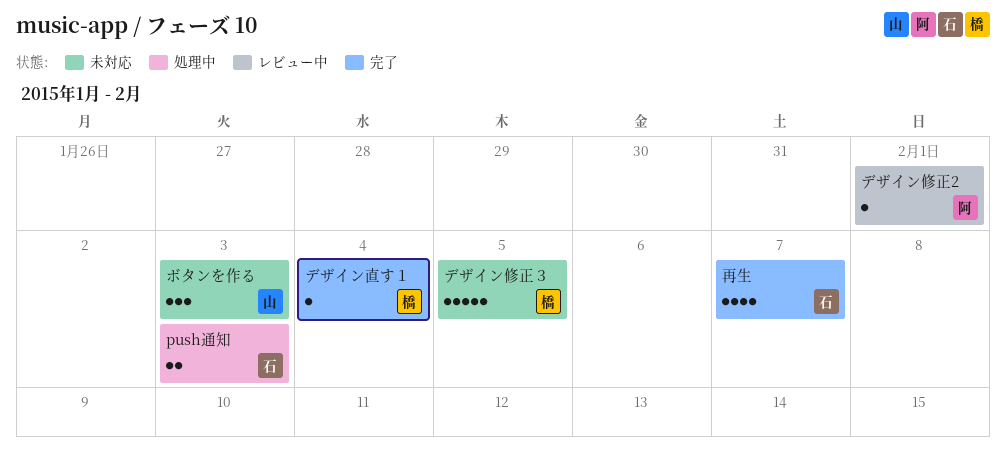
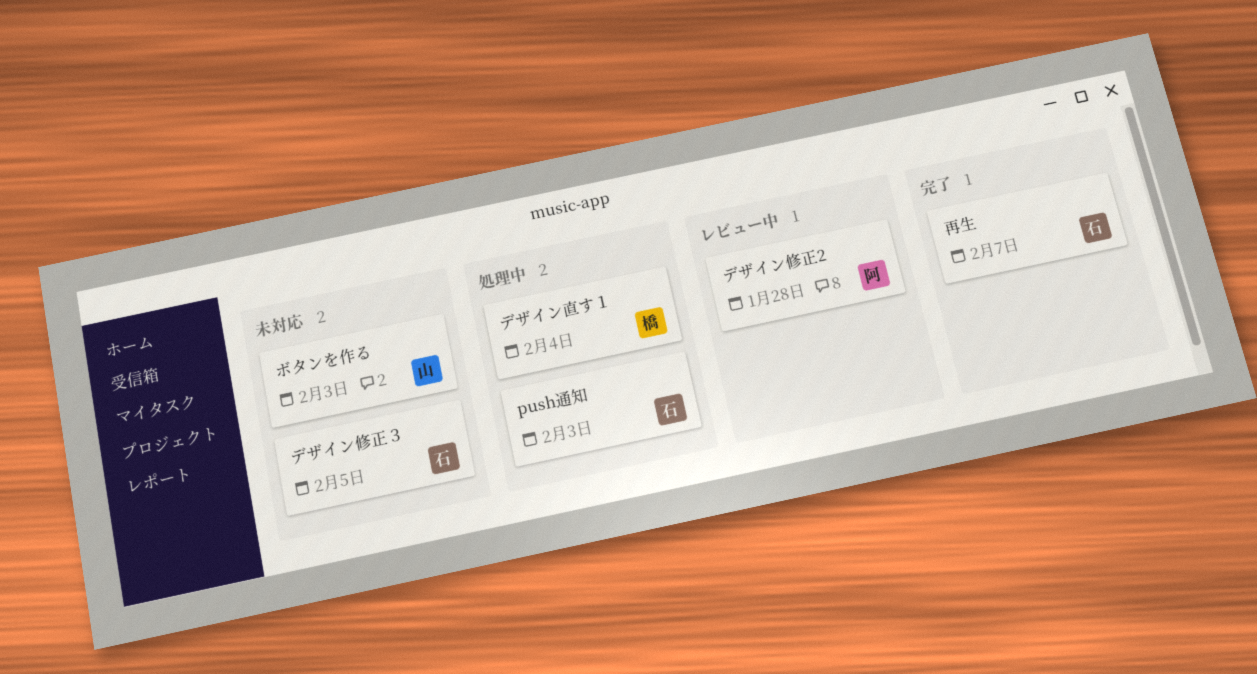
デザイン修正2, due: Feb 1 -> Jan 28
デザイン修正３, owner: 橋 -> 石
デザイン直す１, status: 完了 -> 処理中

